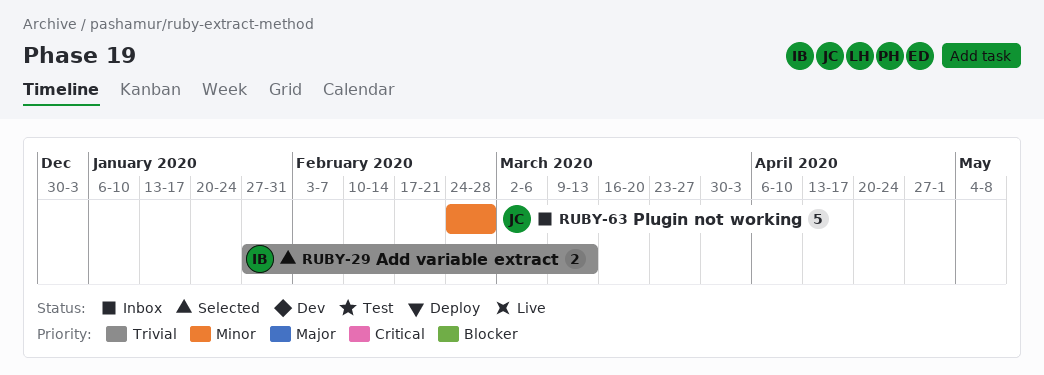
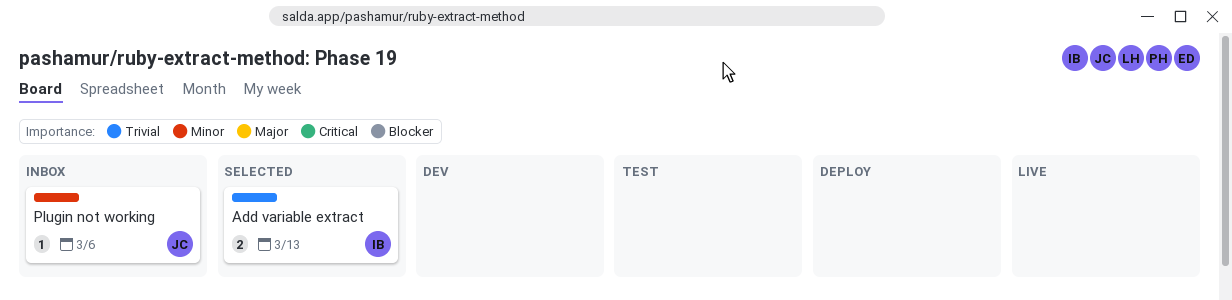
Plugin not working, estimate: 5 -> 1
Plugin not working, due: Feb 28 -> Mar 6

